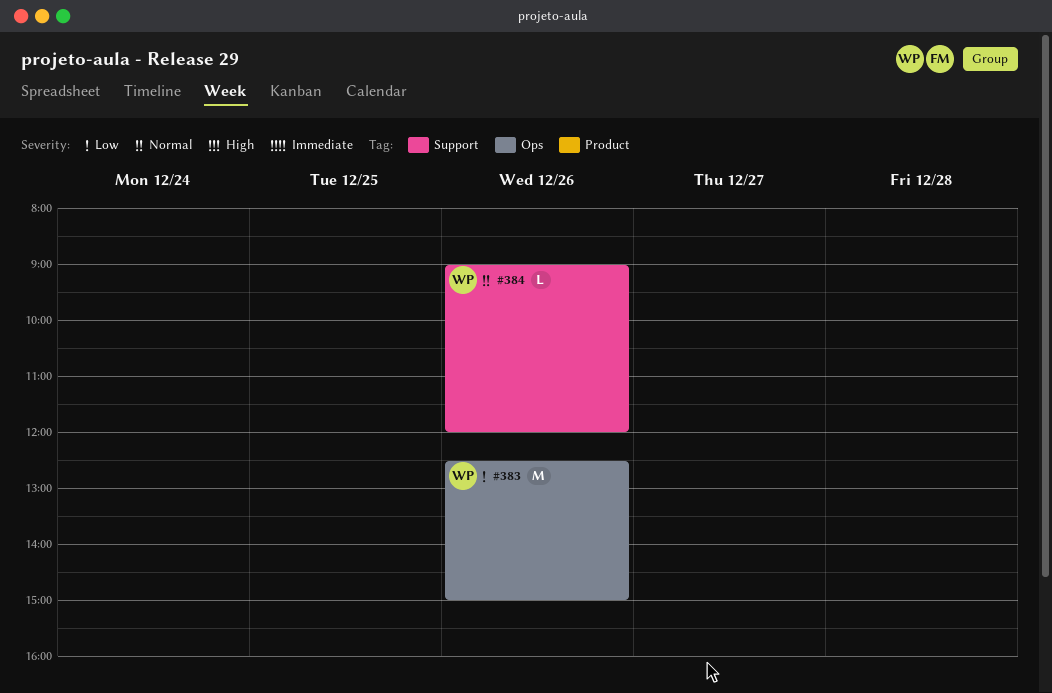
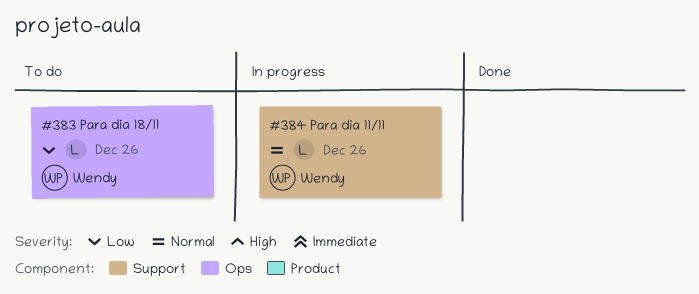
#383, estimate: M -> L

